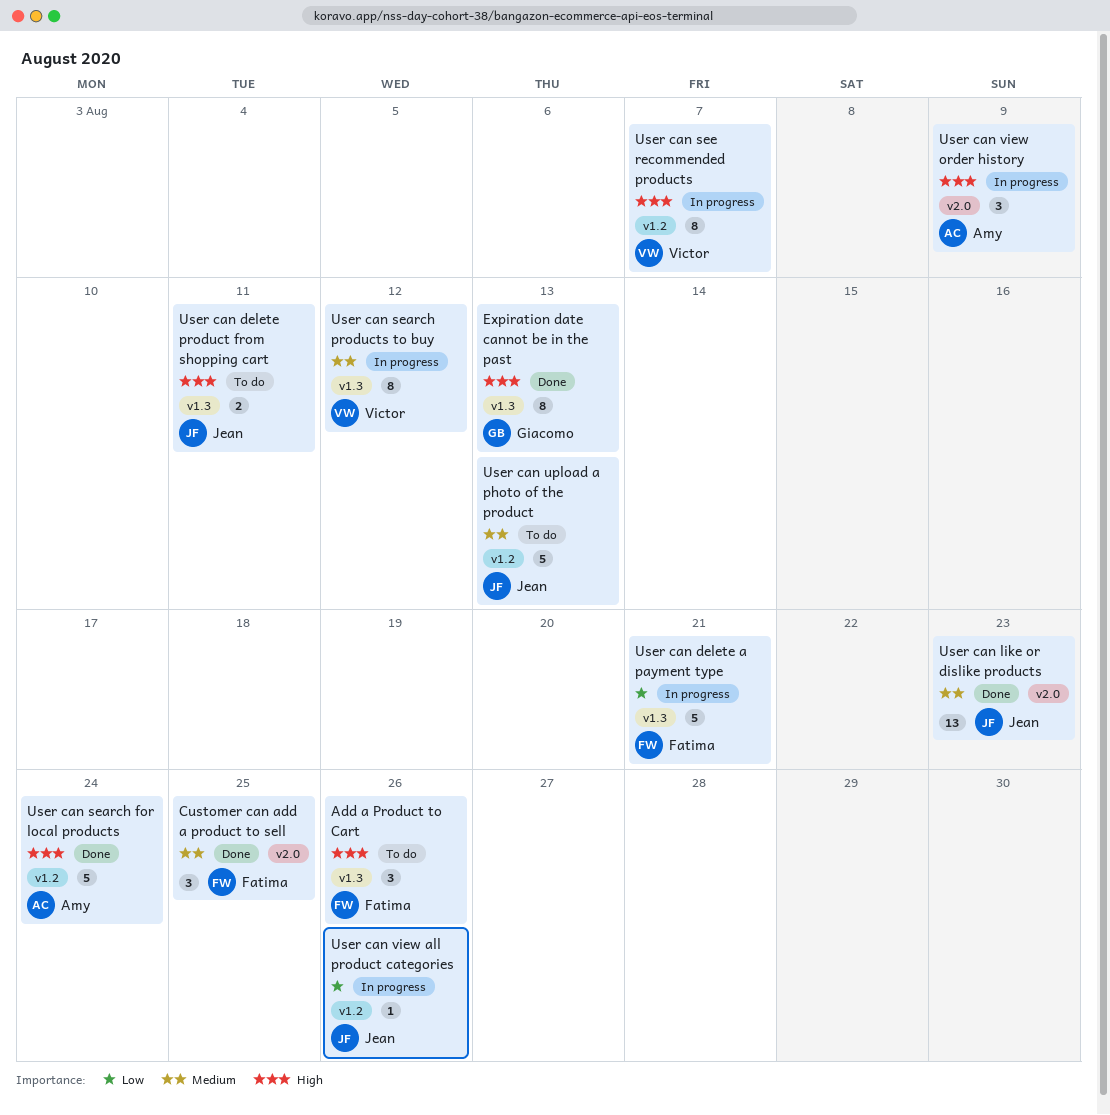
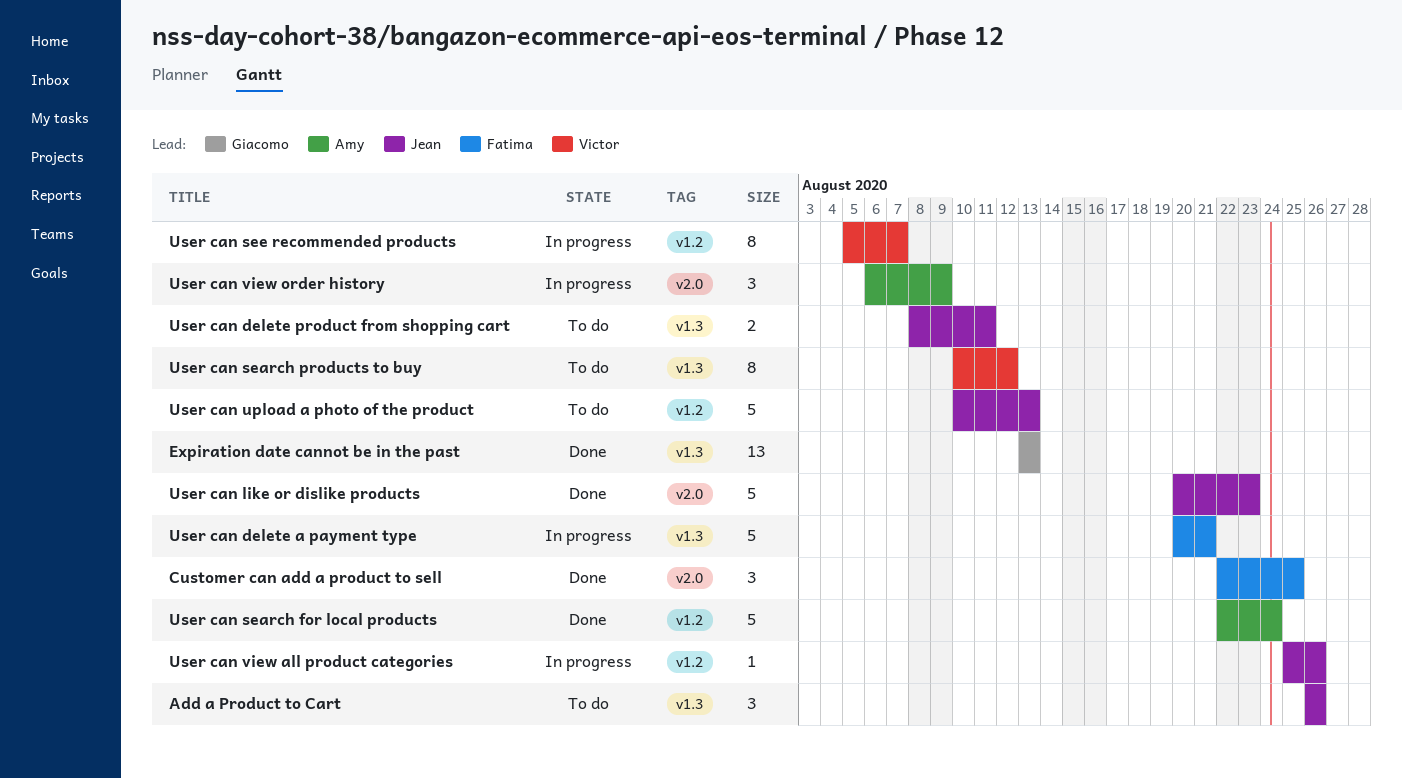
Add a Product to Cart, owner: Fatima -> Jean
Expiration date cannot be in the past, estimate: 8 -> 13
User can like or dislike products, estimate: 13 -> 5
User can search products to buy, status: In progress -> To do

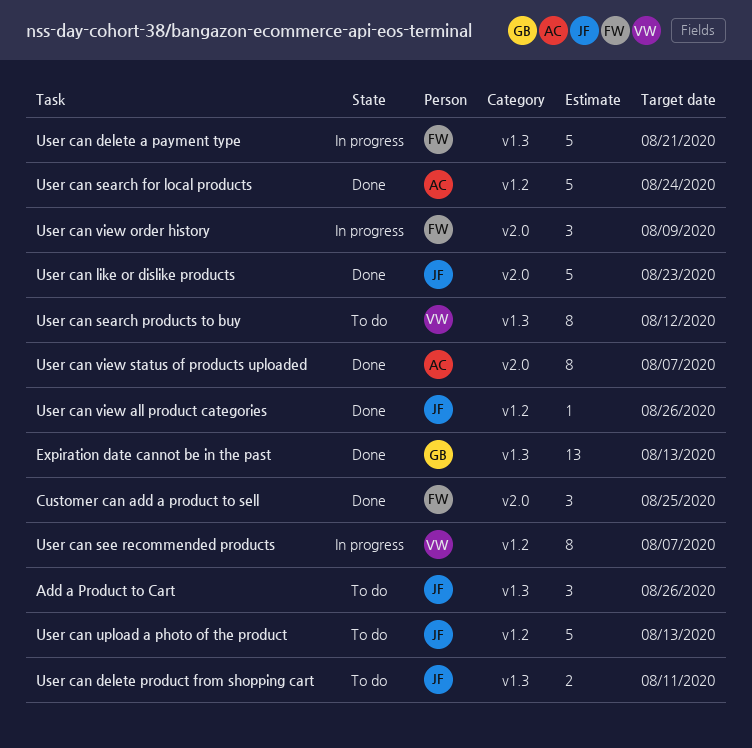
User can view all product categories, status: In progress -> Done
User can view order history, owner: Amy -> Fatima
User can view status of products uploaded: none -> present

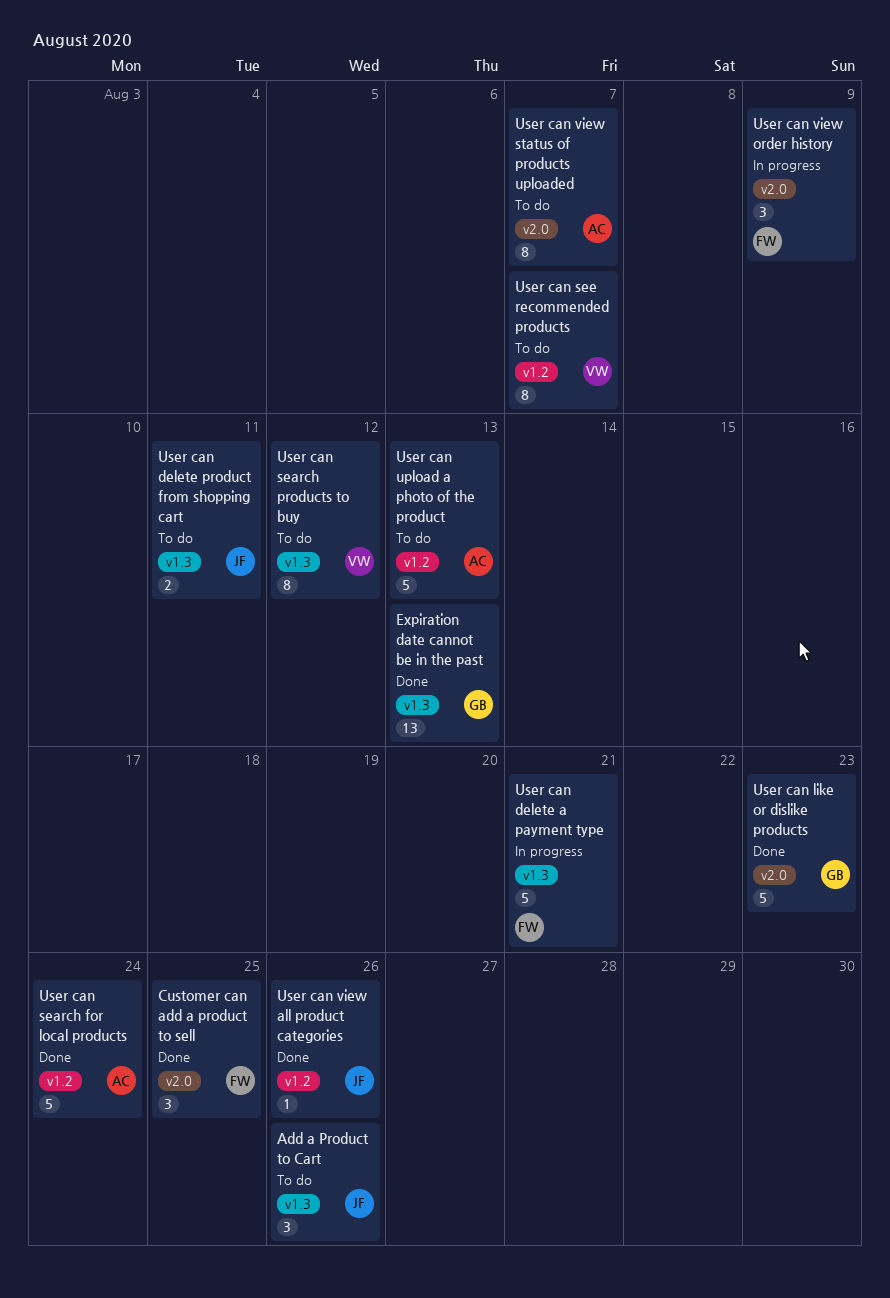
User can like or dislike products, owner: JF -> GB
User can see recommended products, status: In progress -> To do
User can upload a photo of the product, owner: JF -> AC
User can view status of products uploaded, status: Done -> To do

